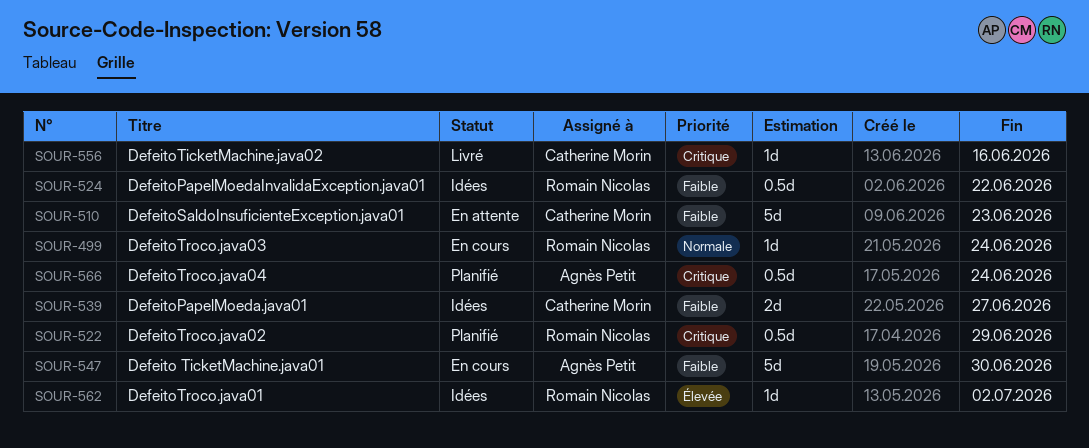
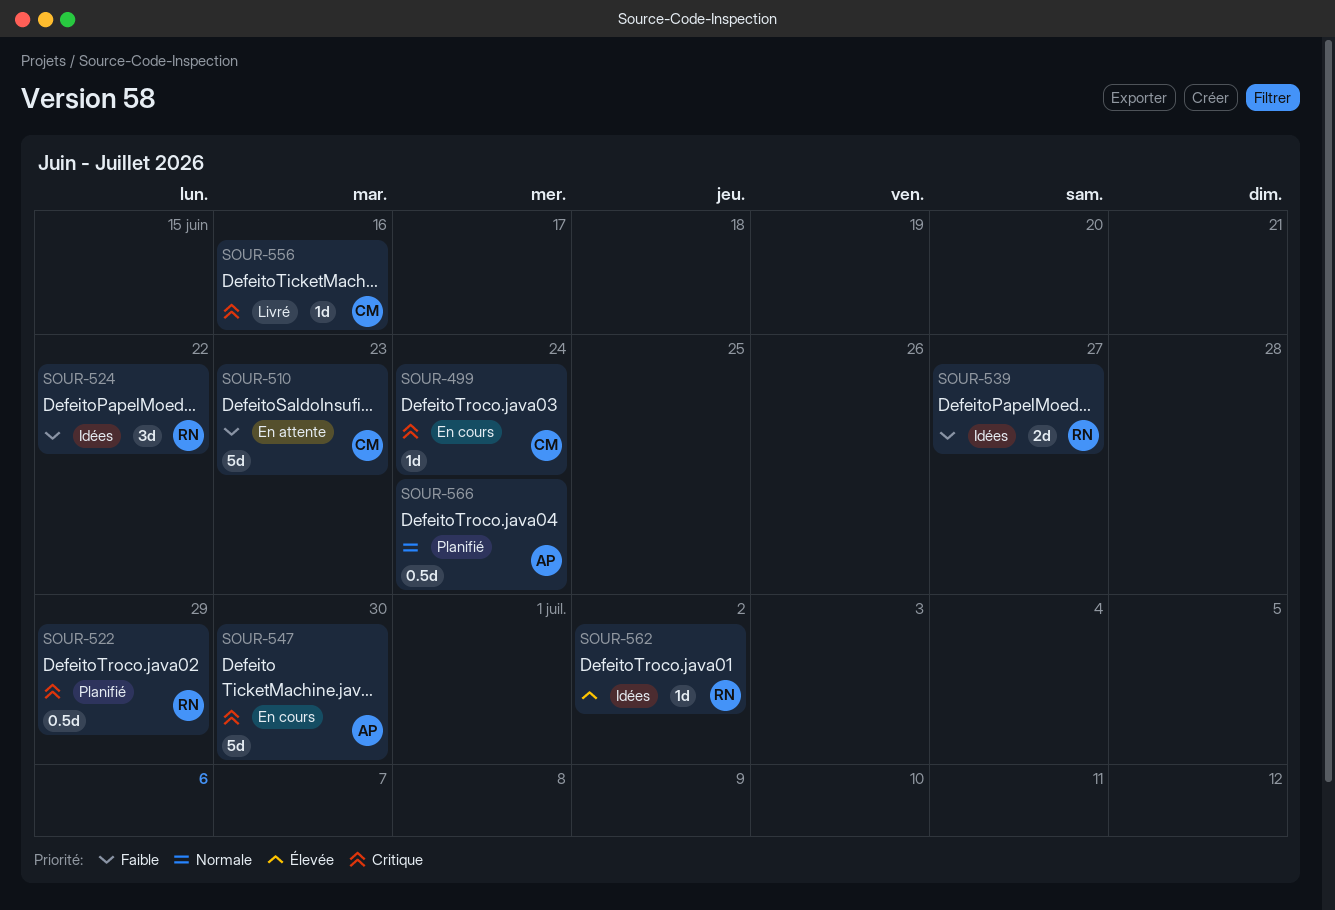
SOUR-499, owner: Romain Nicolas -> Catherine Morin
SOUR-499, priority: Normale -> Critique
SOUR-524, estimate: 0.5d -> 3d
SOUR-539, owner: Catherine Morin -> Romain Nicolas
SOUR-547, priority: Faible -> Critique
SOUR-566, priority: Critique -> Normale

